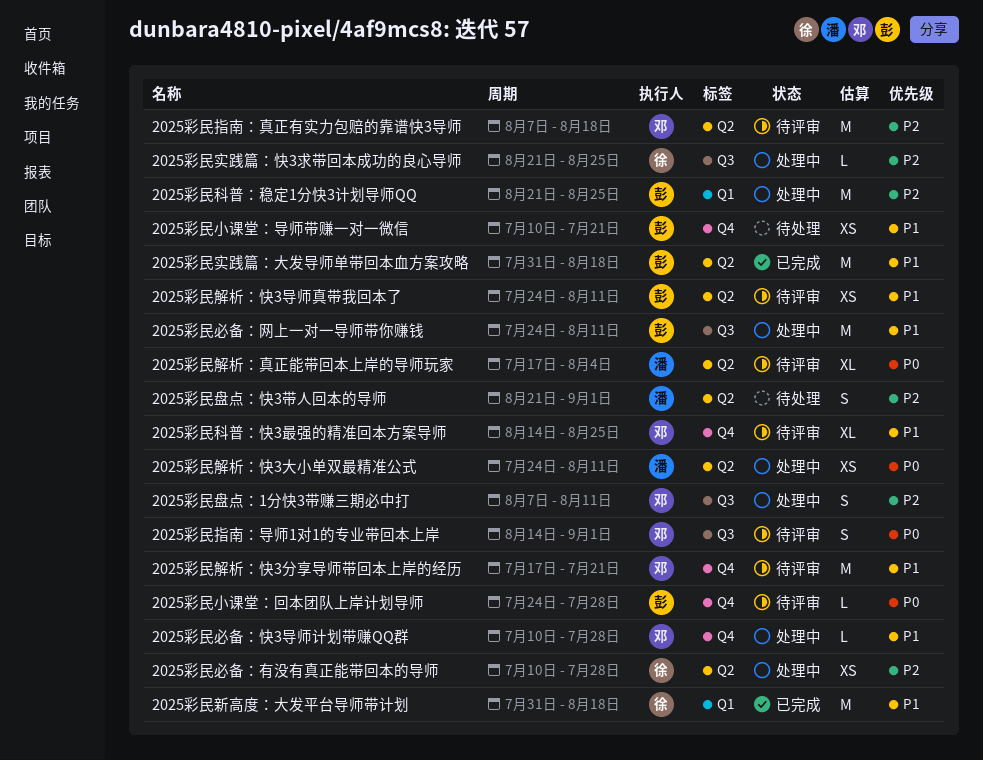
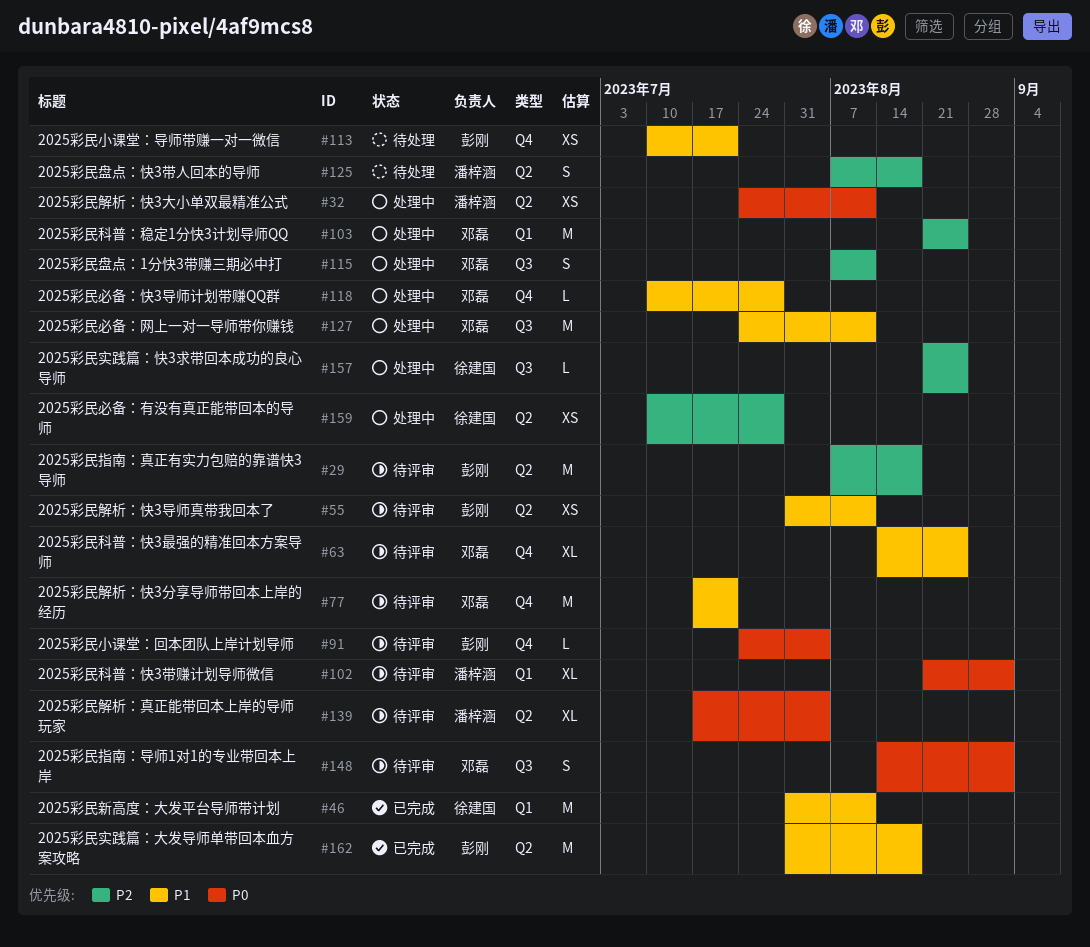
2025彩民小课堂：回本团队上岸计划导师, due: Jul 28 -> Aug 4
2025彩民必备：网上一对一导师带你赚钱, owner: 彭刚 -> 邓磊
2025彩民指南：真正有实力包赔的靠谱快3导师, owner: 邓磊 -> 彭刚
2025彩民新高度：大发平台导师带计划, due: Aug 18 -> Aug 11
2025彩民盘点：快3带人回本的导师, start: Aug 21 -> Aug 7
2025彩民盘点：快3带人回本的导师, due: Sep 1 -> Aug 18
2025彩民科普：快3带赚计划导师微信: none -> present
2025彩民科普：稳定1分快3计划导师QQ, owner: 彭刚 -> 邓磊
2025彩民解析：快3导师真带我回本了, start: Jul 24 -> Jul 31

